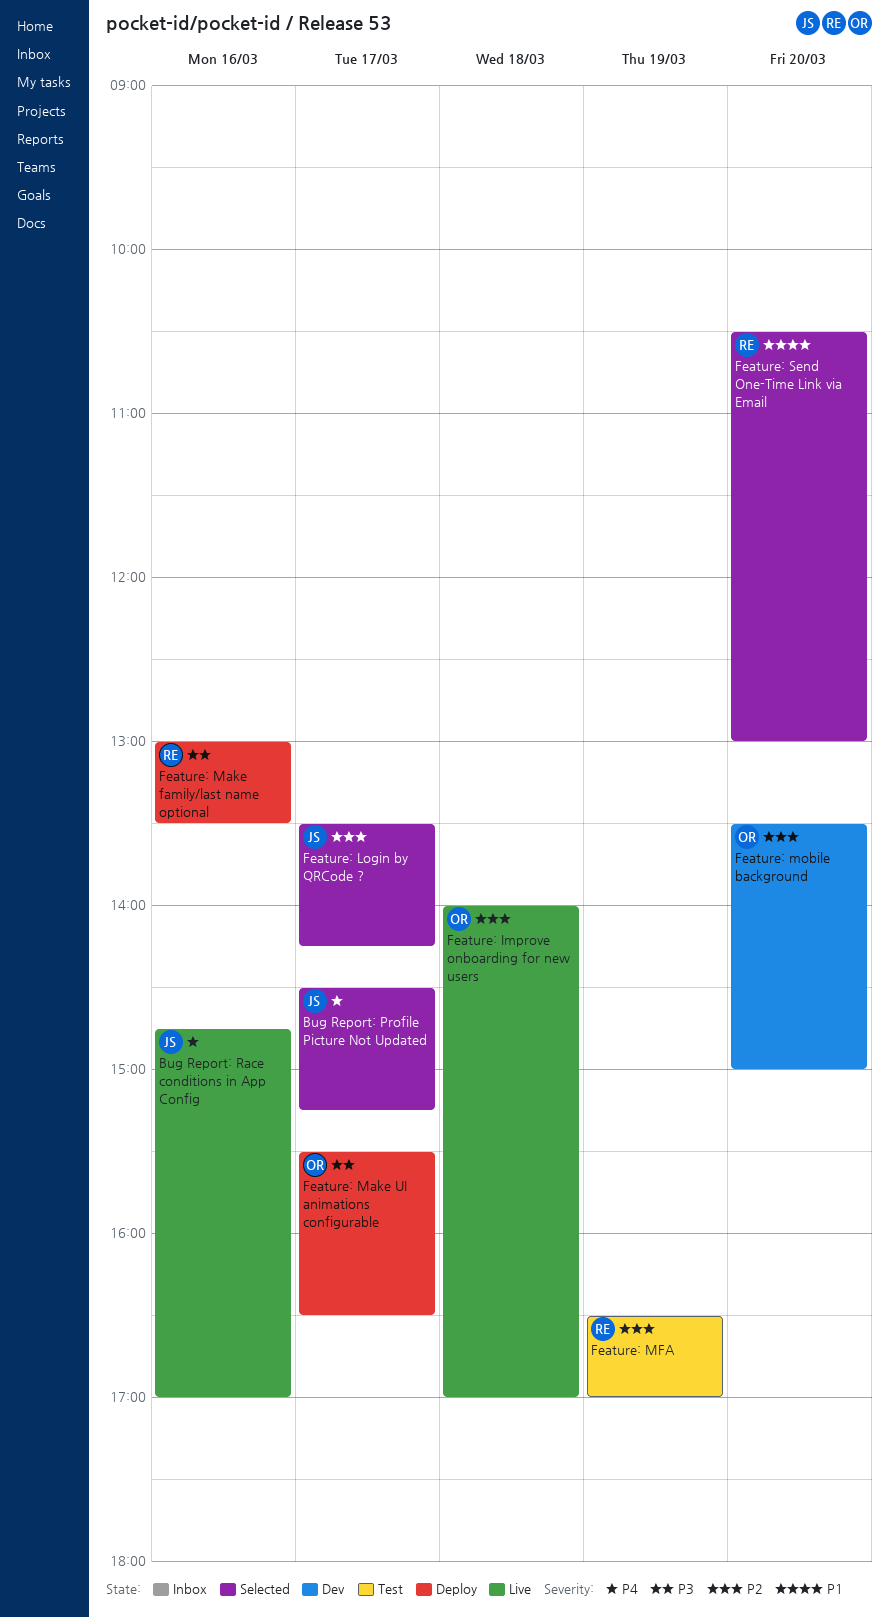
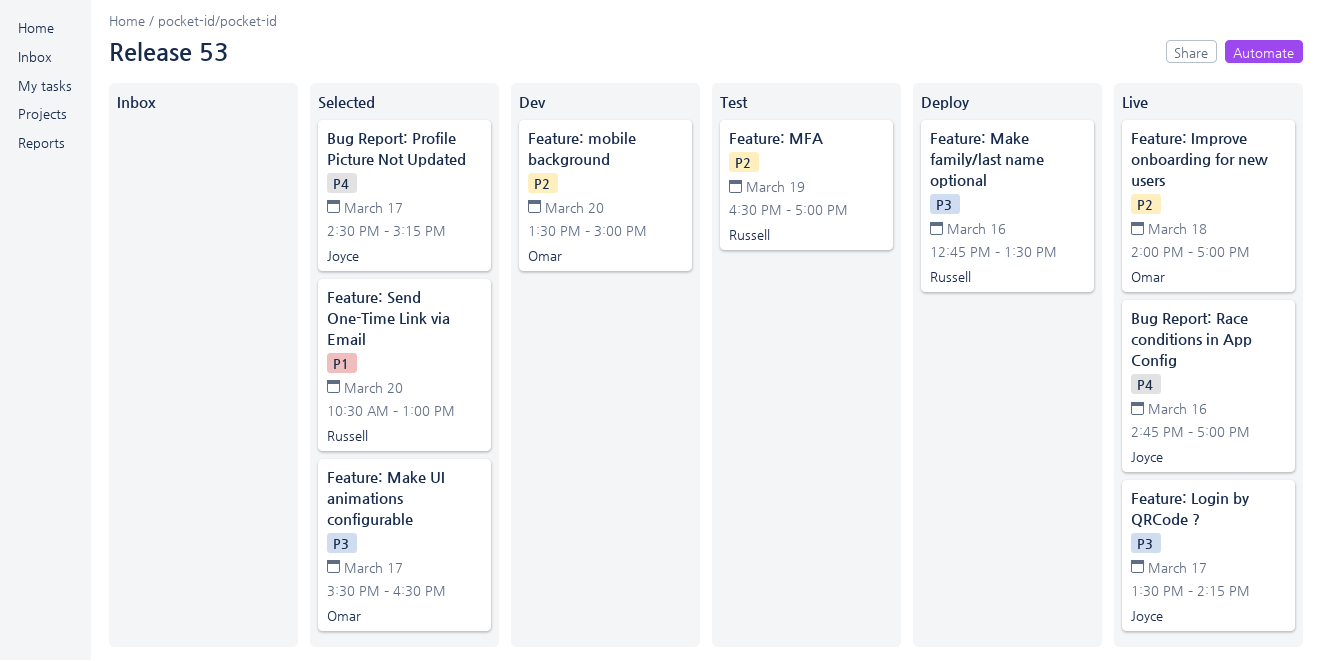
Feature: Login by QRCode ?, status: Selected -> Live
Feature: Login by QRCode ?, priority: P2 -> P3
Feature: Make family/last name optional, begins: 13:00 -> 12:45
Feature: Make UI animations configurable, status: Deploy -> Selected

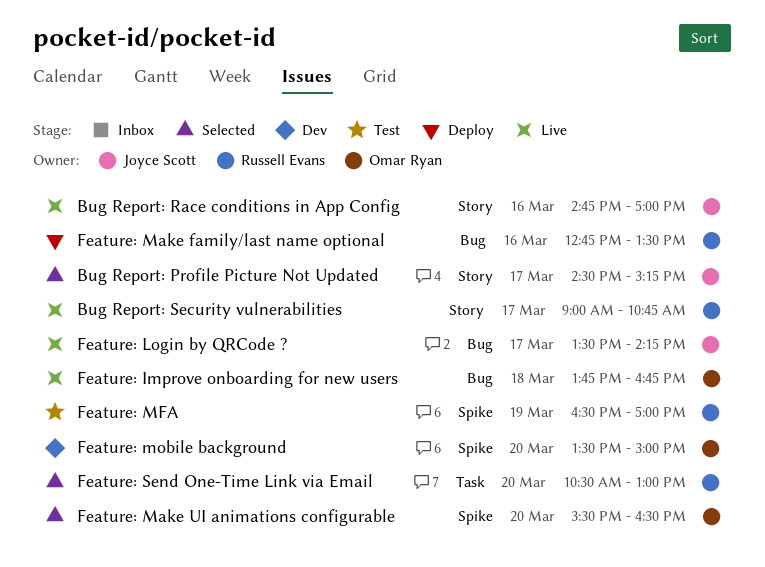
Bug Report: Security vulnerabilities: none -> present
Feature: Improve onboarding for new users, begins: 14:00 -> 13:45
Feature: Improve onboarding for new users, ends: 17:00 -> 16:45
Feature: Make UI animations configurable, day: Mar 17 -> Mar 20

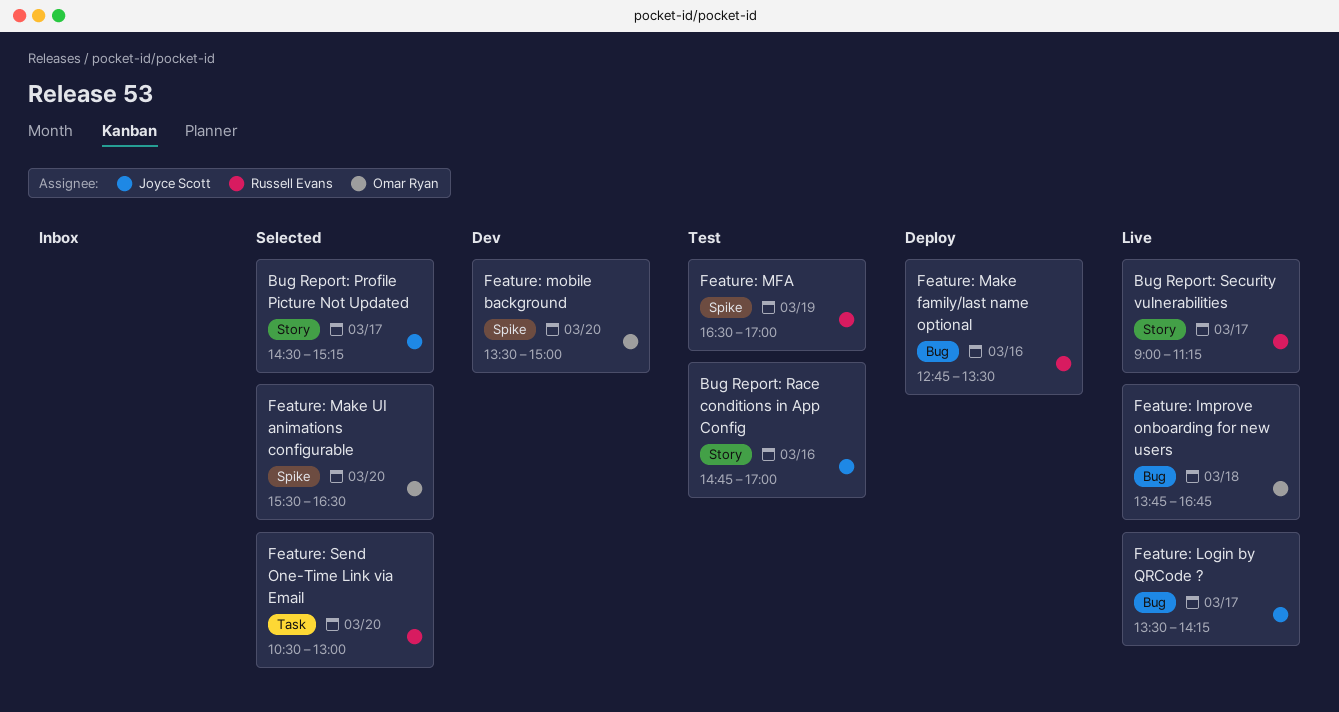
Bug Report: Race conditions in App Config, status: Live -> Test
Bug Report: Security vulnerabilities, ends: 10:45 -> 11:15

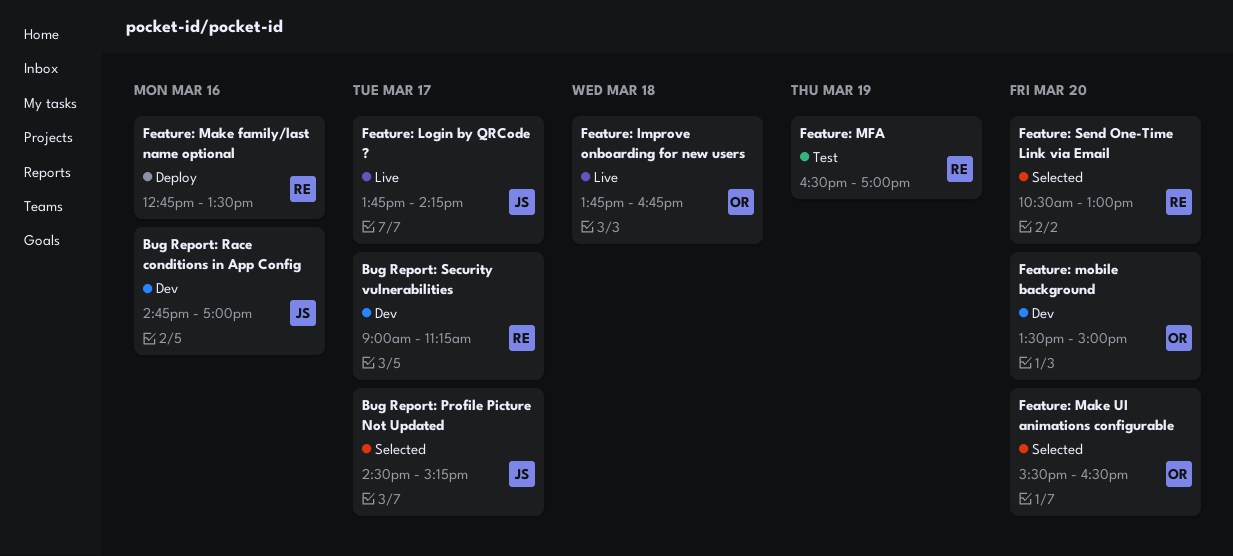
Bug Report: Race conditions in App Config, status: Test -> Dev
Bug Report: Security vulnerabilities, status: Live -> Dev
Feature: Login by QRCode ?, begins: 13:30 -> 13:45

